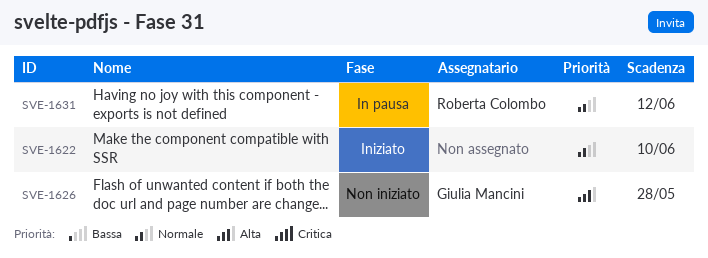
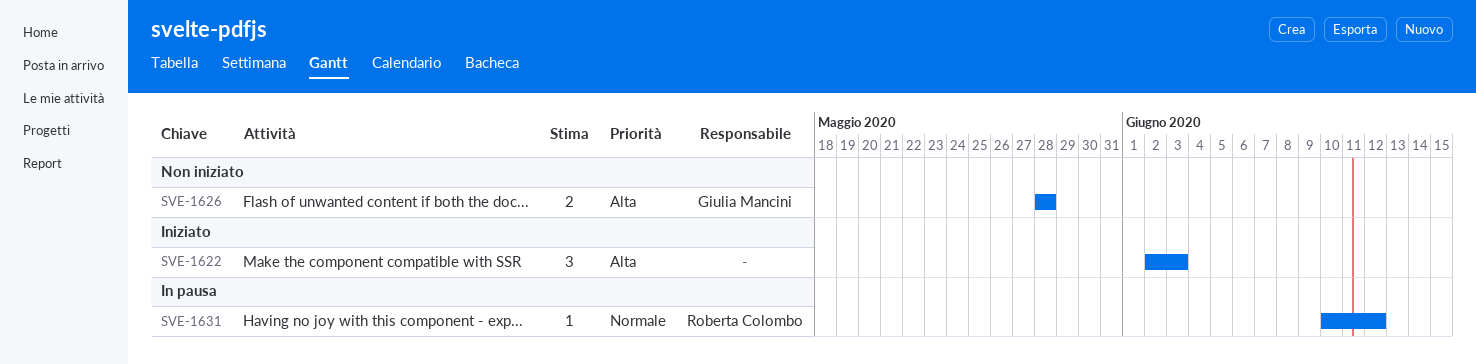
SVE-1622, priority: Normale -> Alta
SVE-1622, due: Jun 10 -> Jun 3

